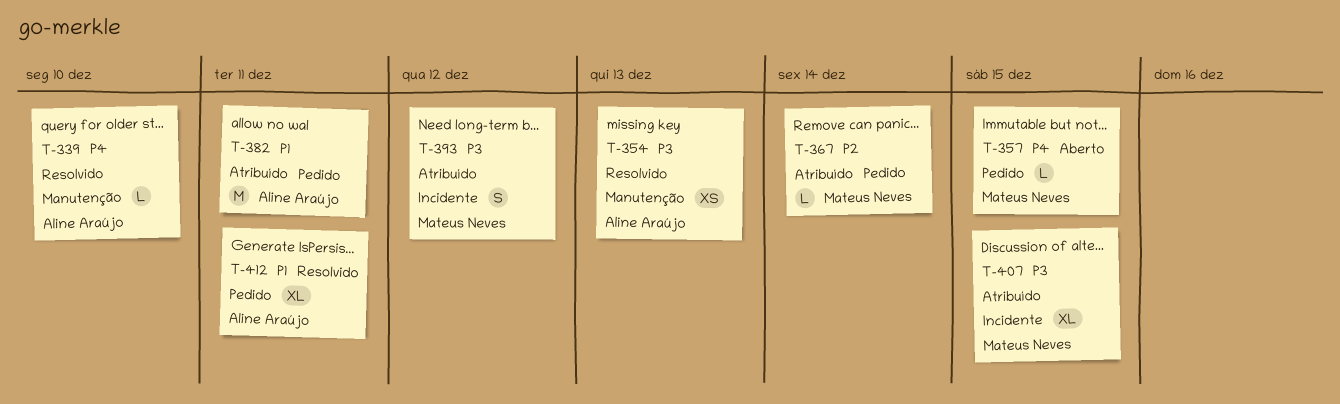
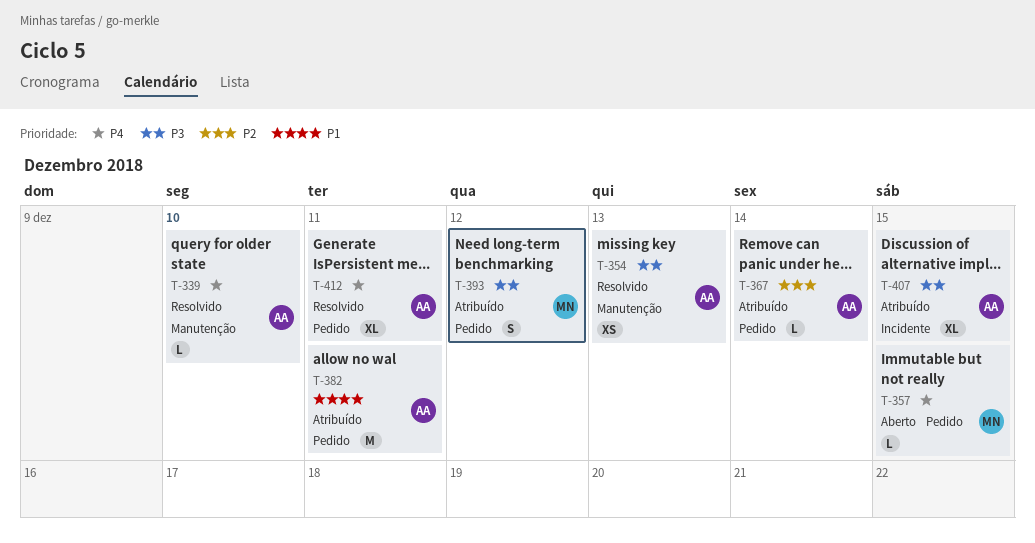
T-367, owner: Mateus Neves -> Aline Araújo
T-393, label: Incidente -> Pedido
T-407, owner: Mateus Neves -> Aline Araújo
T-412, priority: P1 -> P4

